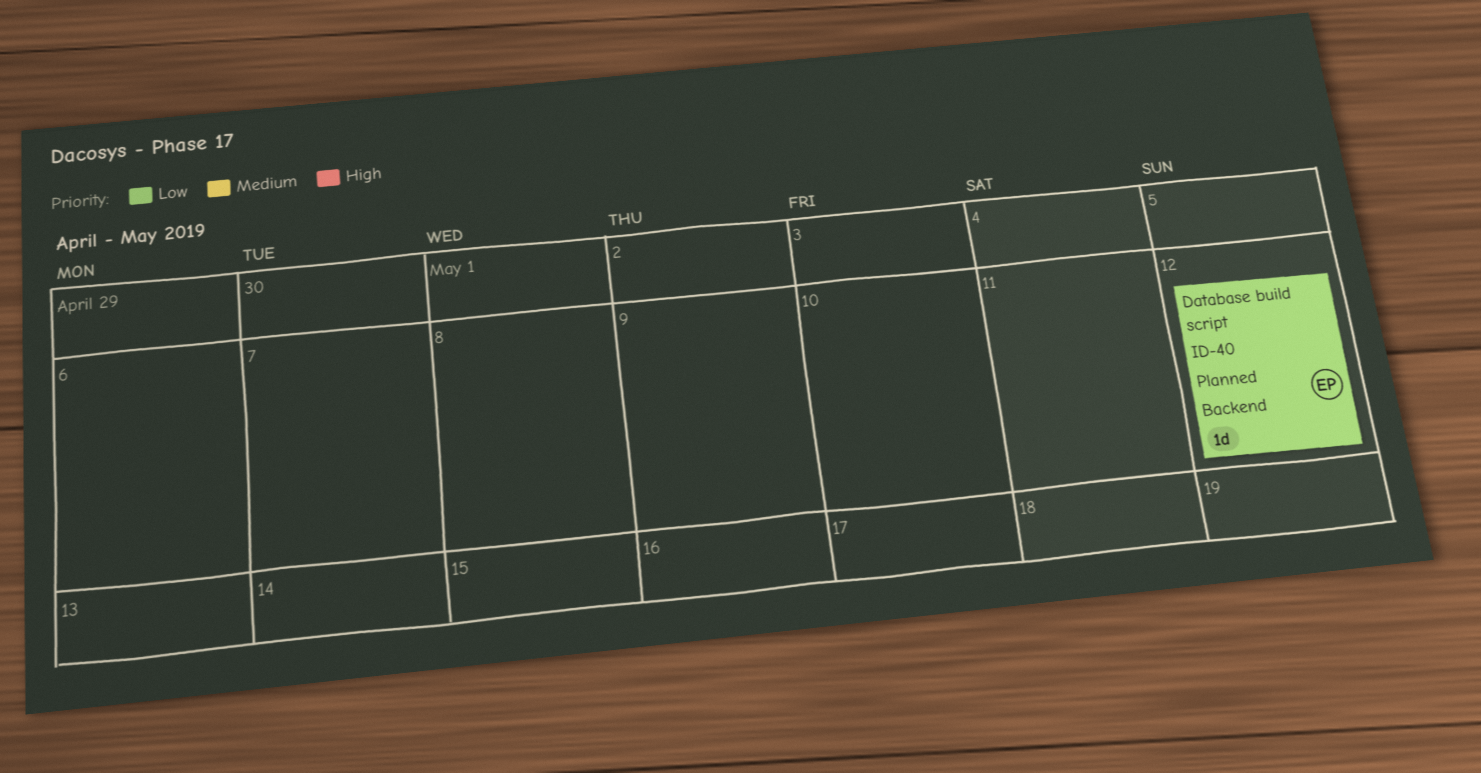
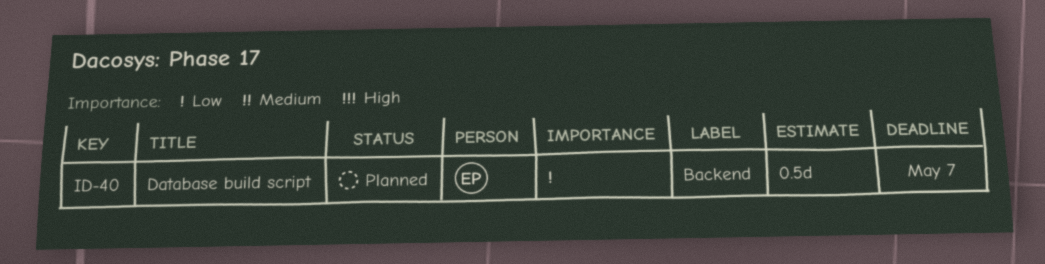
ID-40, estimate: 1d -> 0.5d
ID-40, due: May 12 -> May 7

